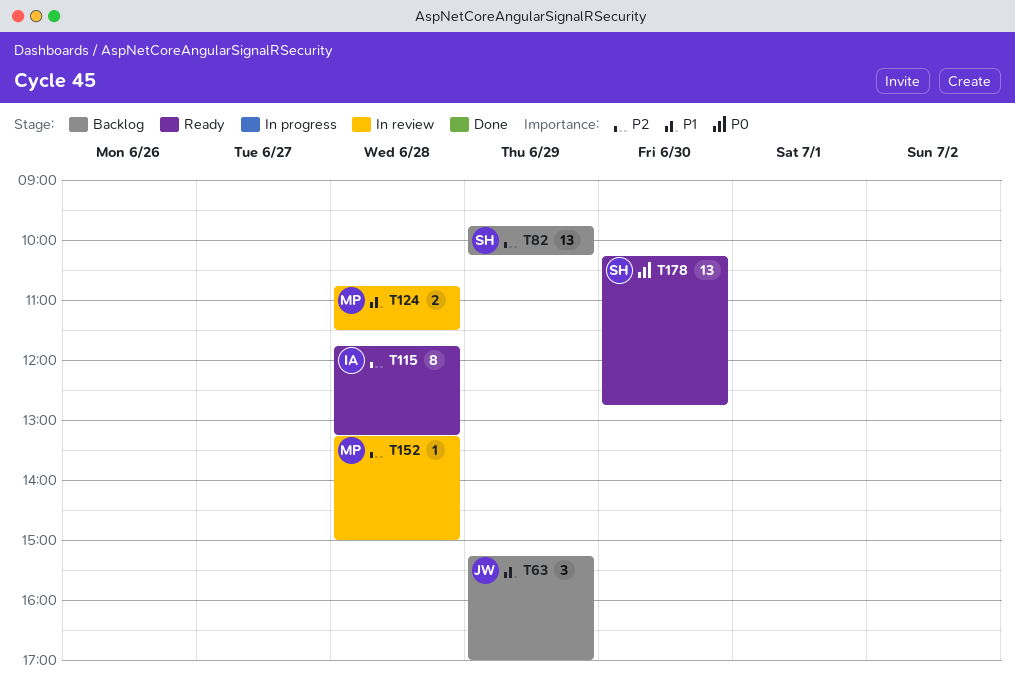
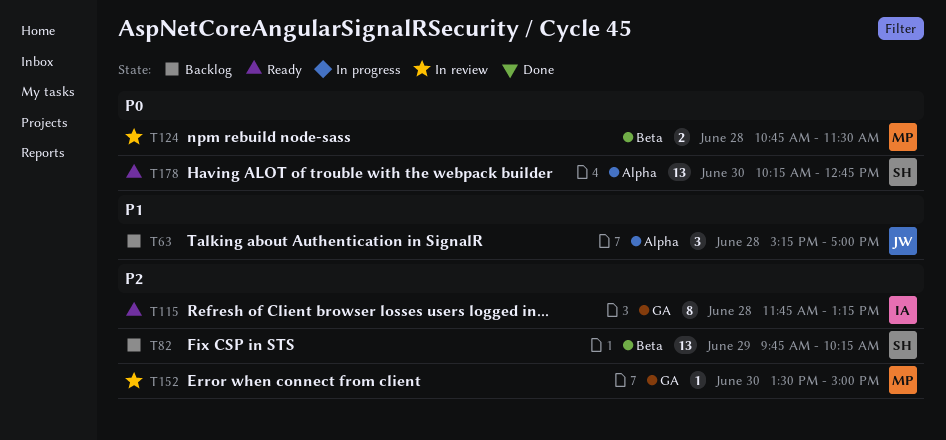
T63, day: Jun 29 -> Jun 28
T124, priority: P1 -> P0
T152, day: Jun 28 -> Jun 30
T152, begins: 13:15 -> 13:30

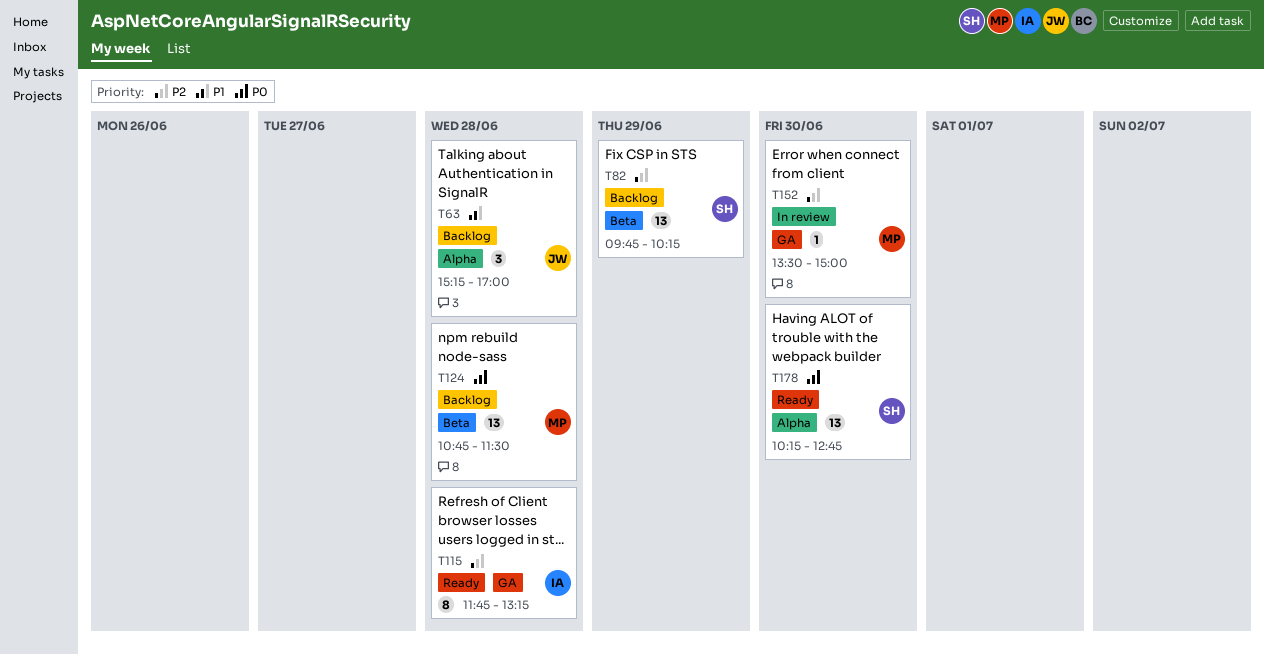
T124, status: In review -> Backlog
T124, estimate: 2 -> 13

